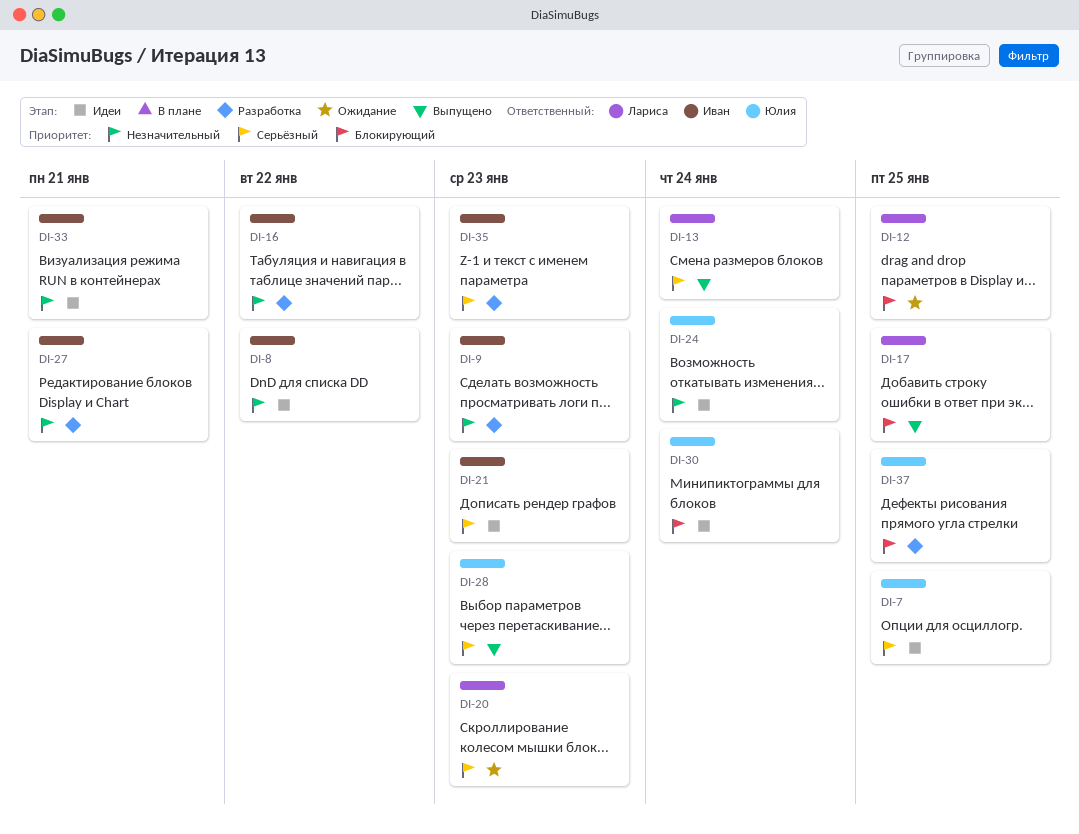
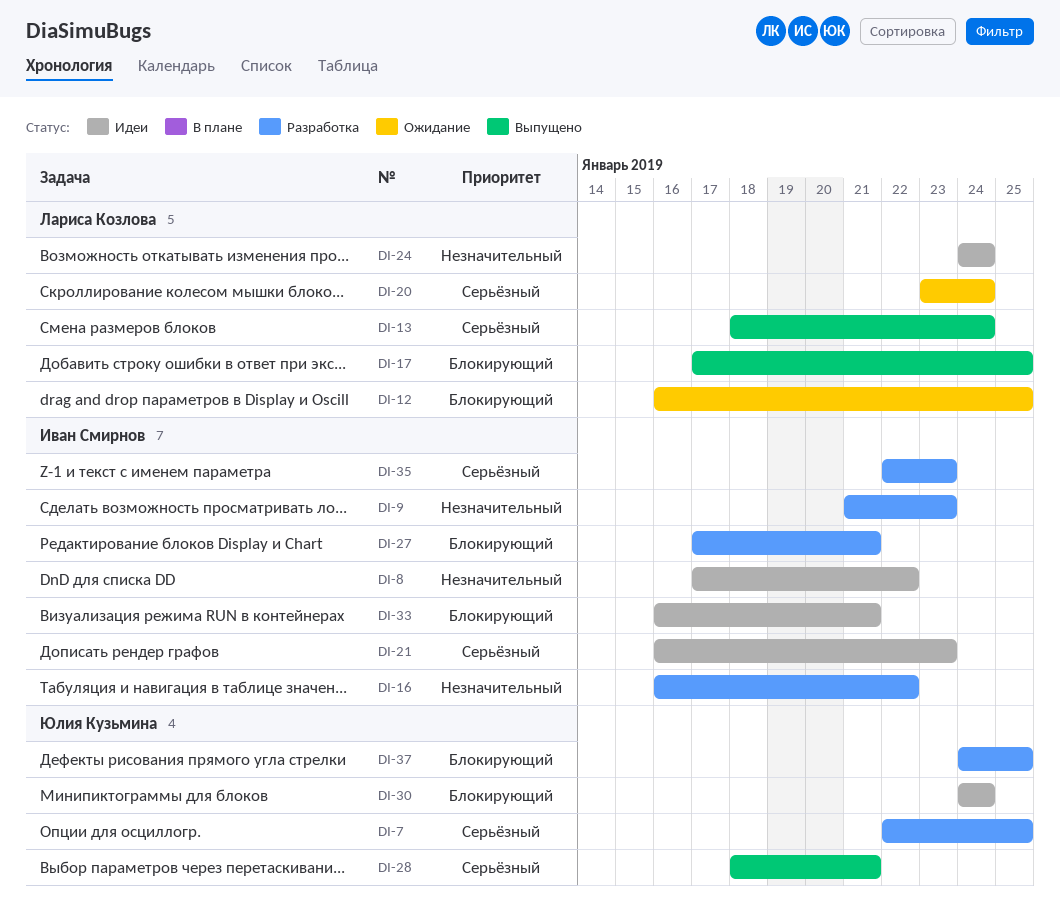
DI-7, status: Идеи -> Разработка
DI-20, due: Jan 23 -> Jan 24
DI-24, owner: Юлия Кузьмина -> Лариса Козлова
DI-27, priority: Незначительный -> Блокирующий
DI-28, due: Jan 23 -> Jan 21
DI-33, priority: Незначительный -> Блокирующий

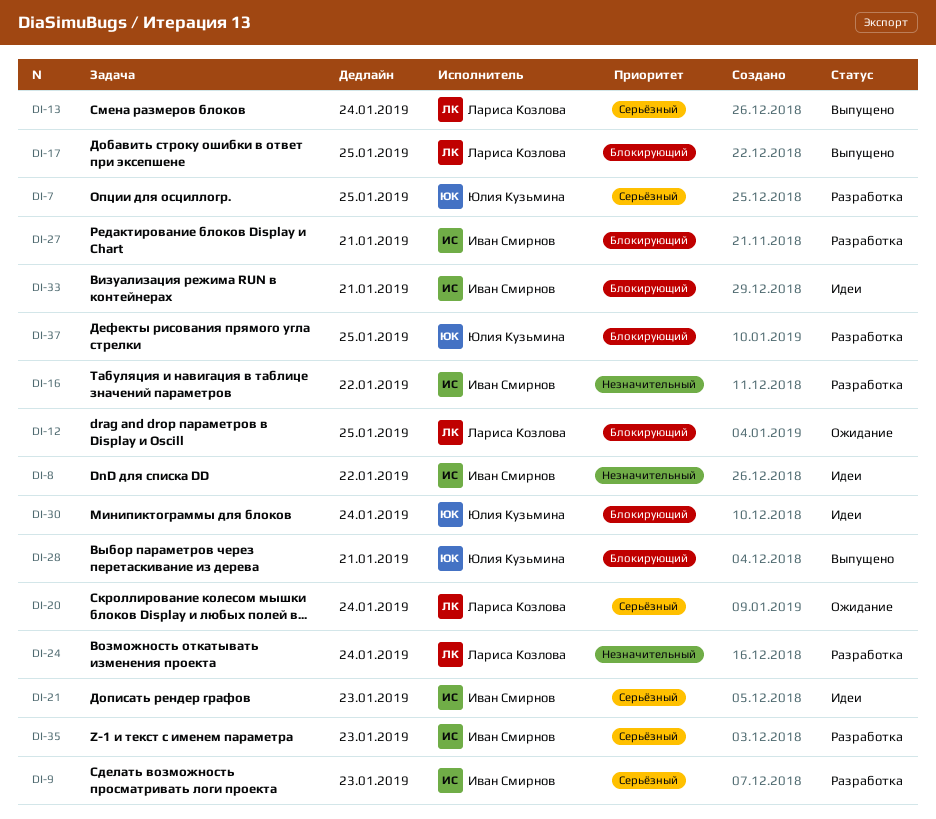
DI-9, priority: Незначительный -> Серьёзный
DI-24, status: Идеи -> Разработка
DI-28, priority: Серьёзный -> Блокирующий

